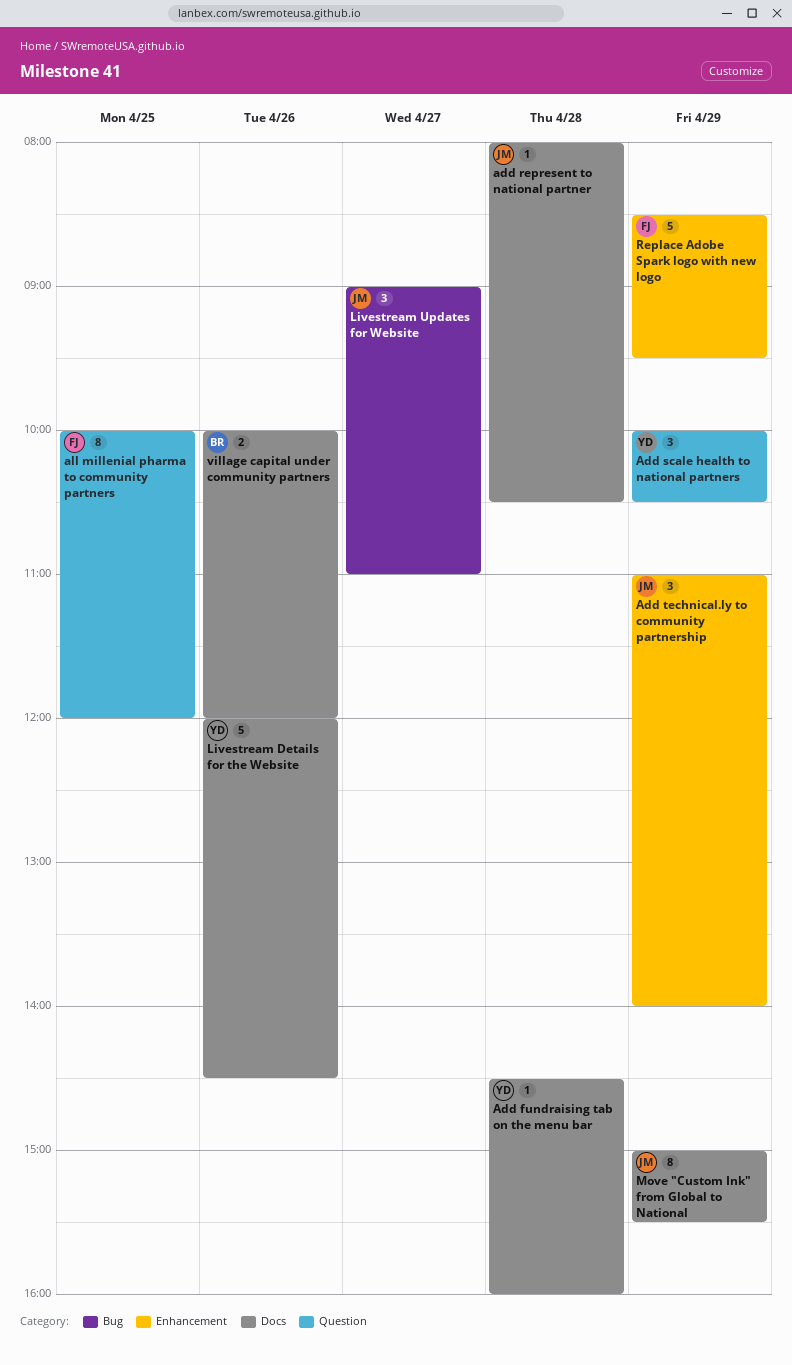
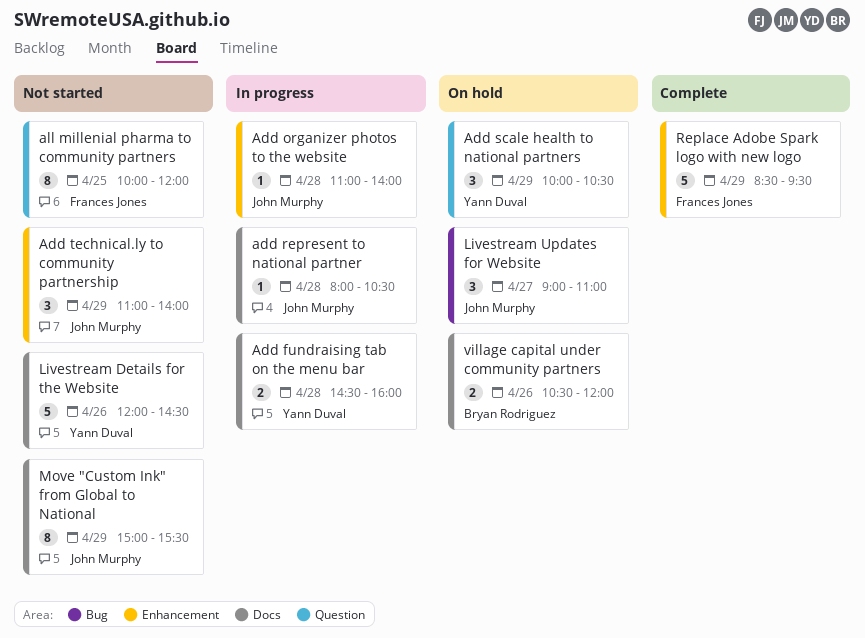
Add fundraising tab on the menu bar, estimate: 1 -> 2
Add organizer photos to the website: none -> present
village capital under community partners, begins: 10:00 -> 10:30

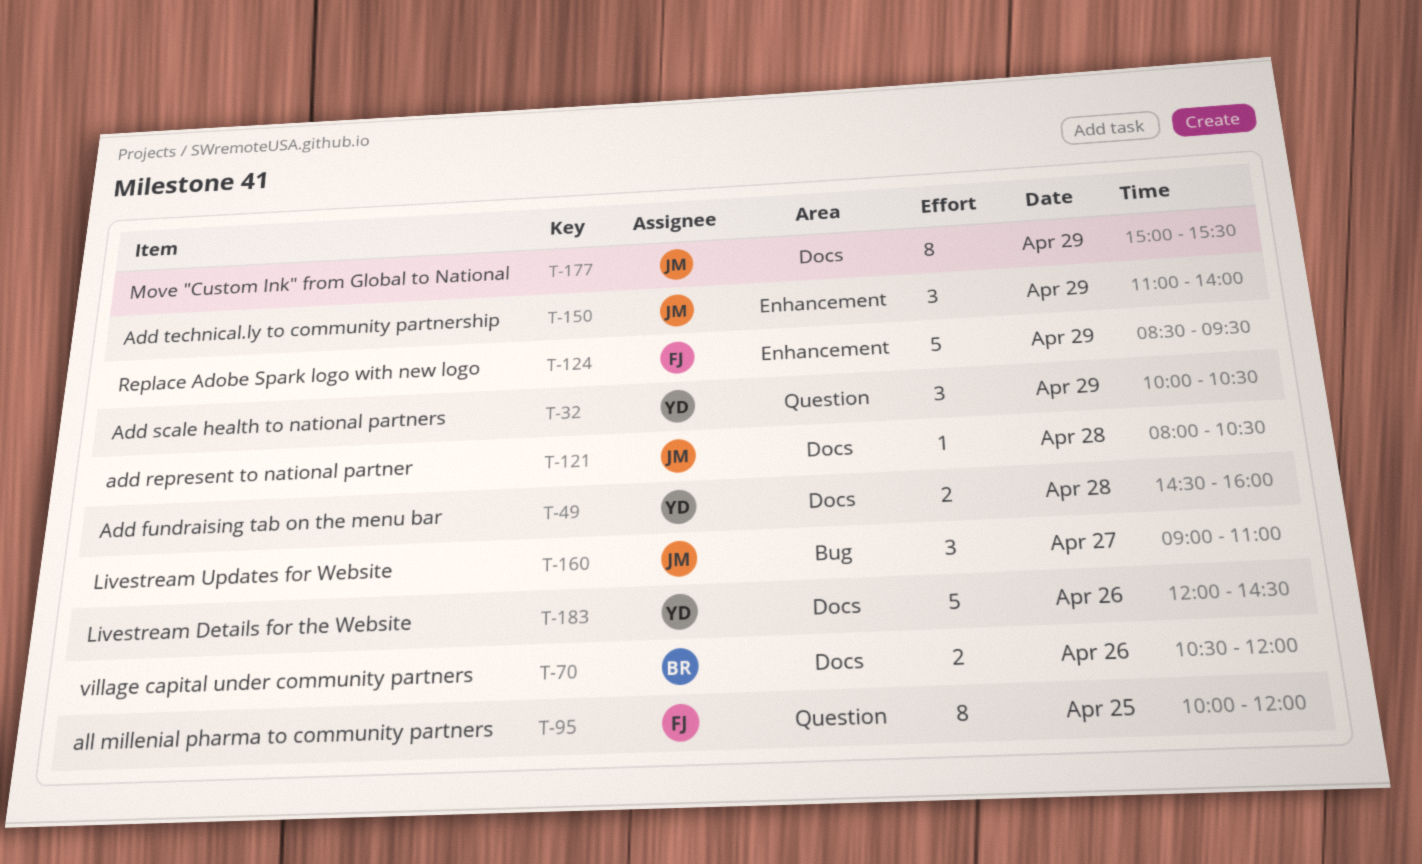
Add organizer photos to the website: present -> none

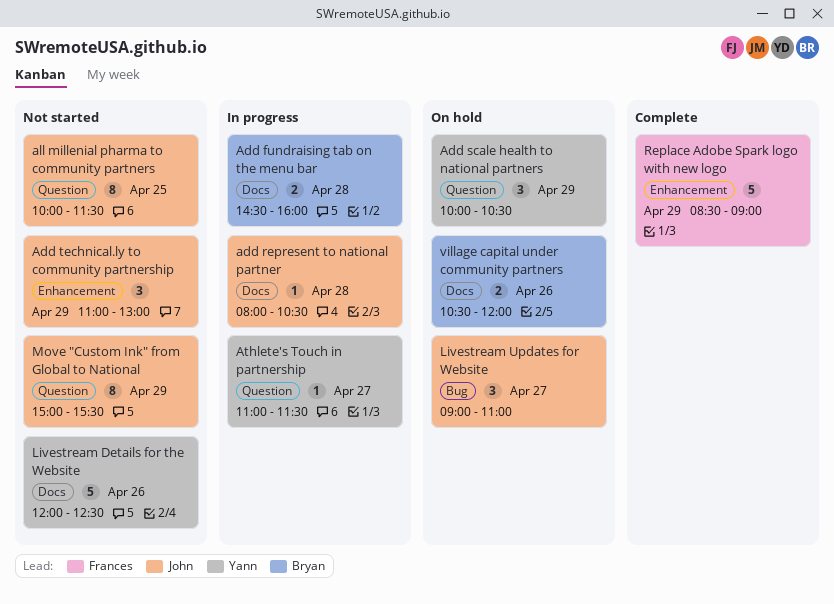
Add fundraising tab on the menu bar, owner: Yann -> Bryan
Add technical.ly to community partnership, ends: 14:00 -> 13:00
all millenial pharma to community partners, owner: Frances -> John
all millenial pharma to community partners, ends: 12:00 -> 11:30
Athlete's Touch in partnership: none -> present
Livestream Details for the Website, ends: 14:30 -> 12:30
Move "Custom Ink" from Global to National, label: Docs -> Question
Replace Adobe Spark logo with new logo, ends: 09:30 -> 09:00

